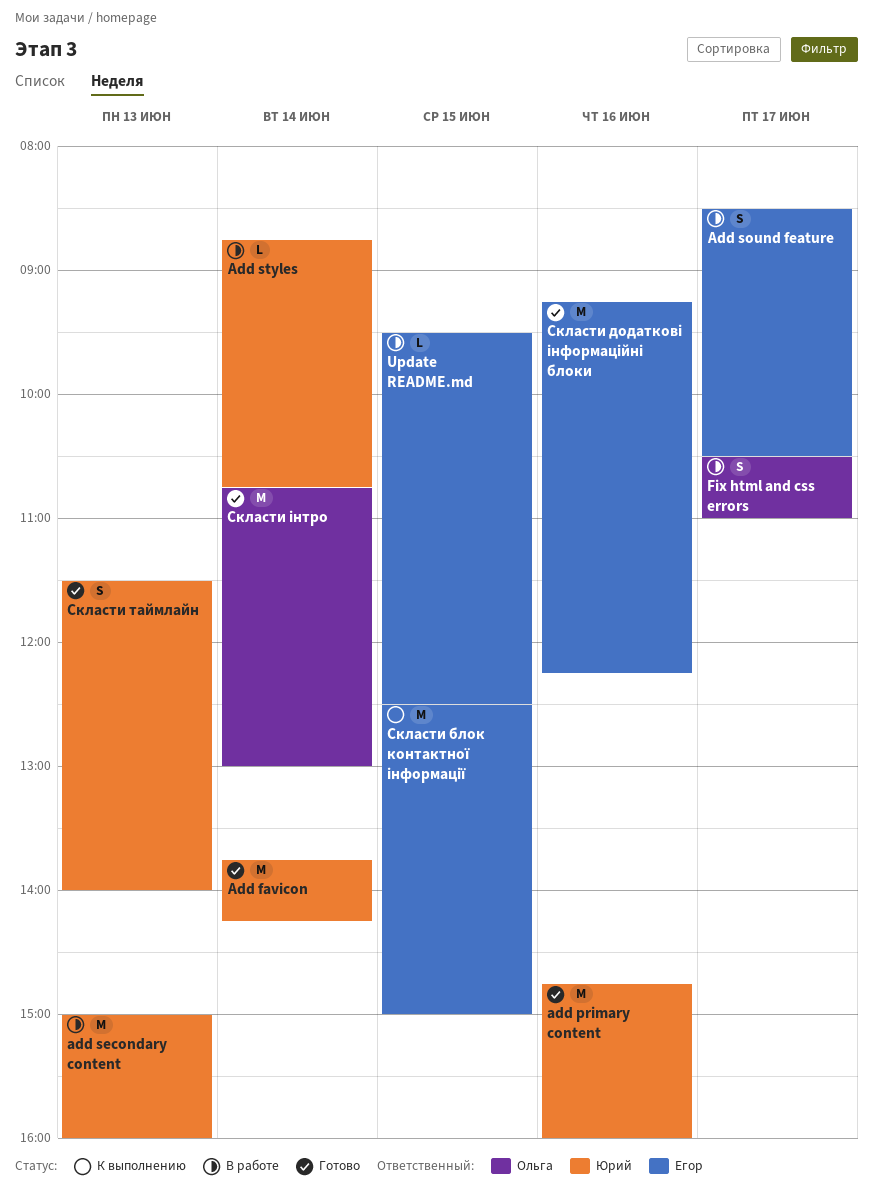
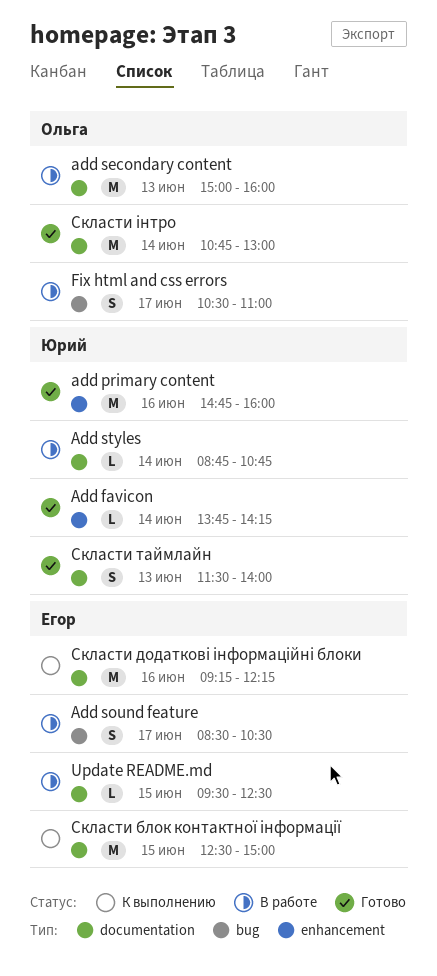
Add favicon, estimate: M -> L
add secondary content, owner: Юрий -> Ольга
Скласти додаткові інформаційні блоки, status: Готово -> К выполнению

